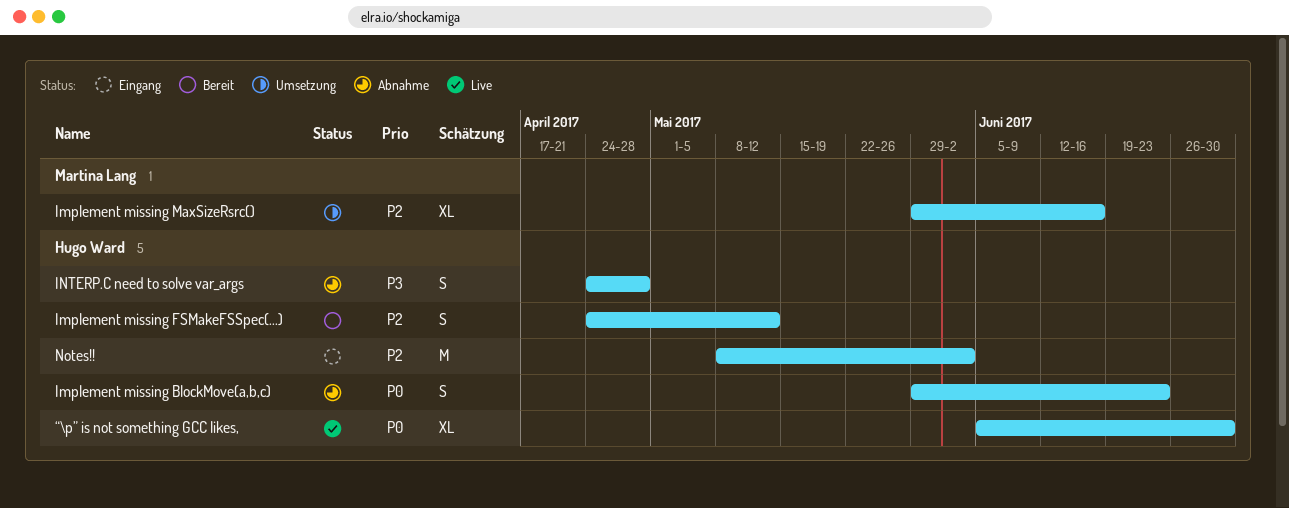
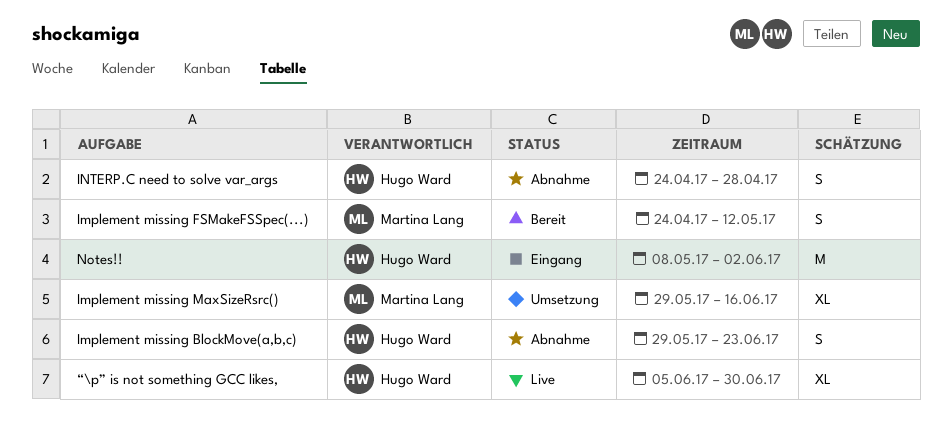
Implement missing FSMakeFSSpec(...), owner: Hugo Ward -> Martina Lang

